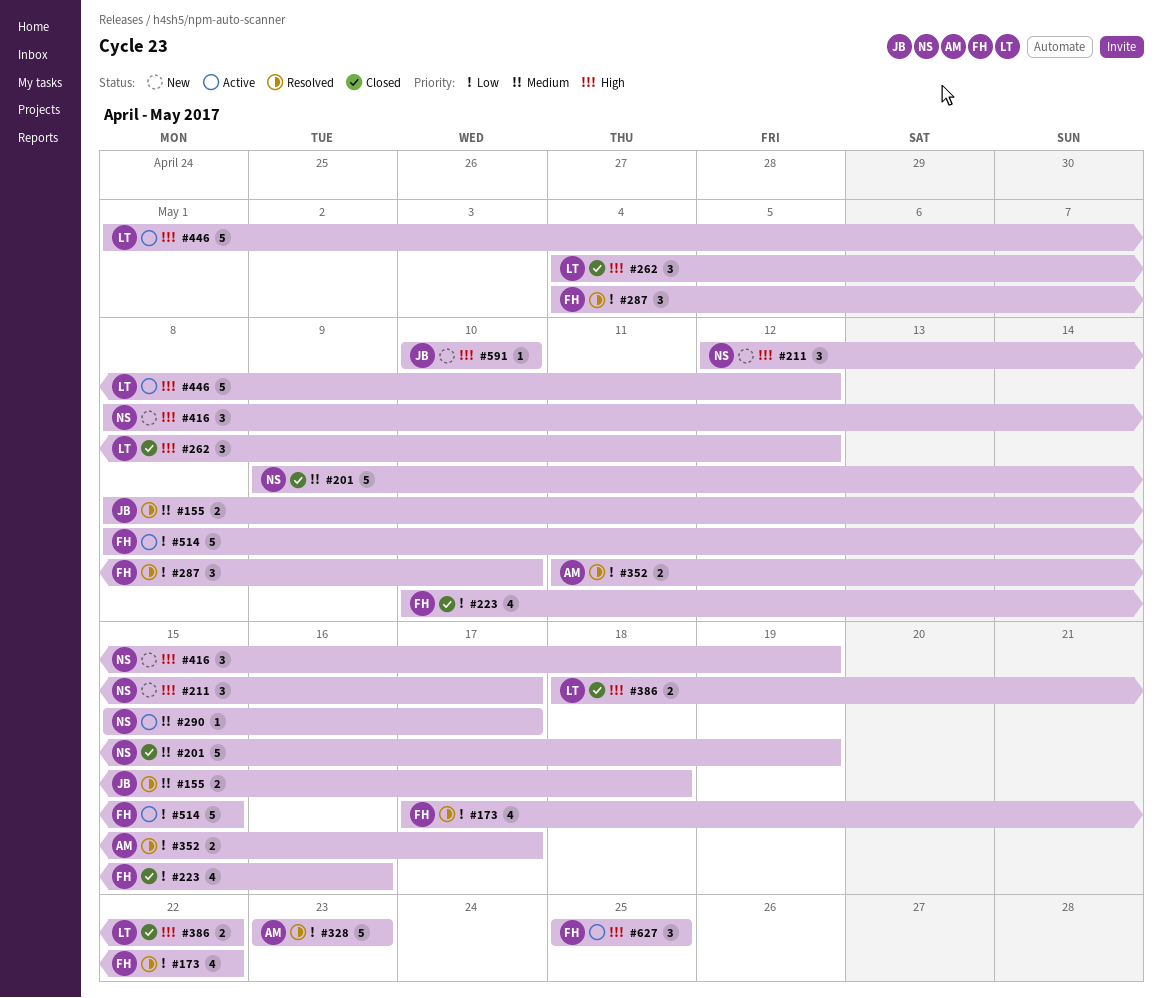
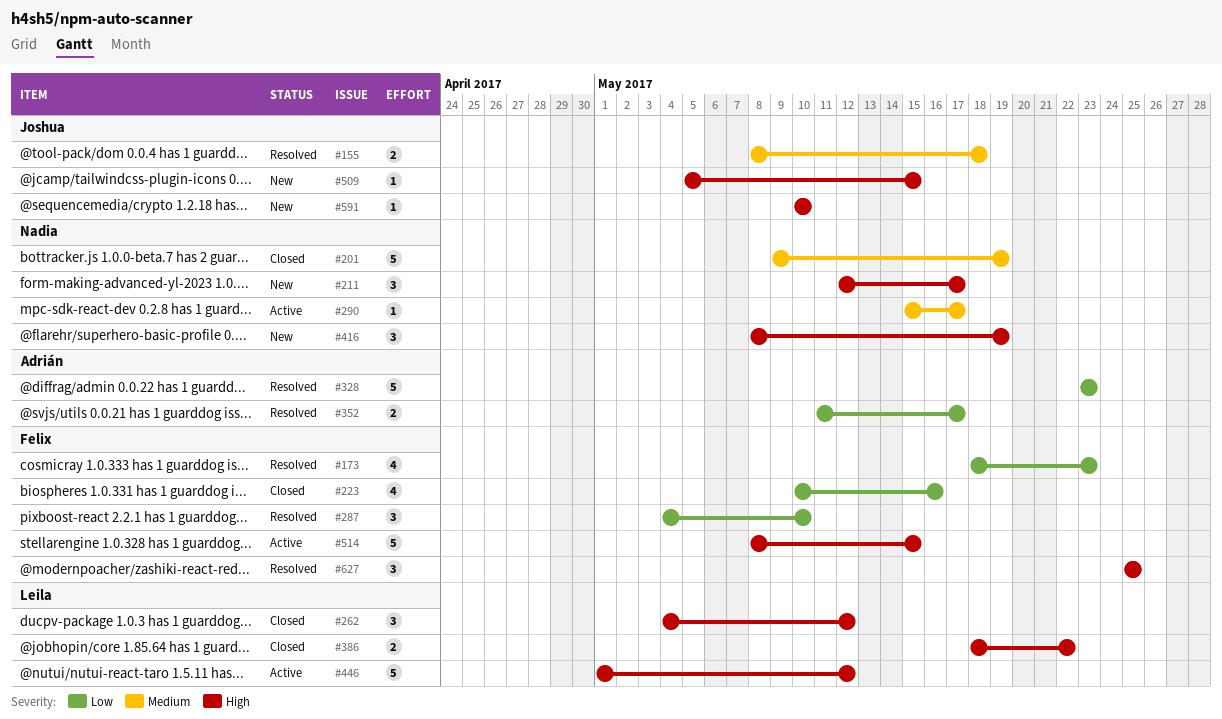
#173, start: May 17 -> May 18
#173, due: May 22 -> May 23
#509: none -> present
#514, priority: Low -> High
#627, status: Active -> Resolved

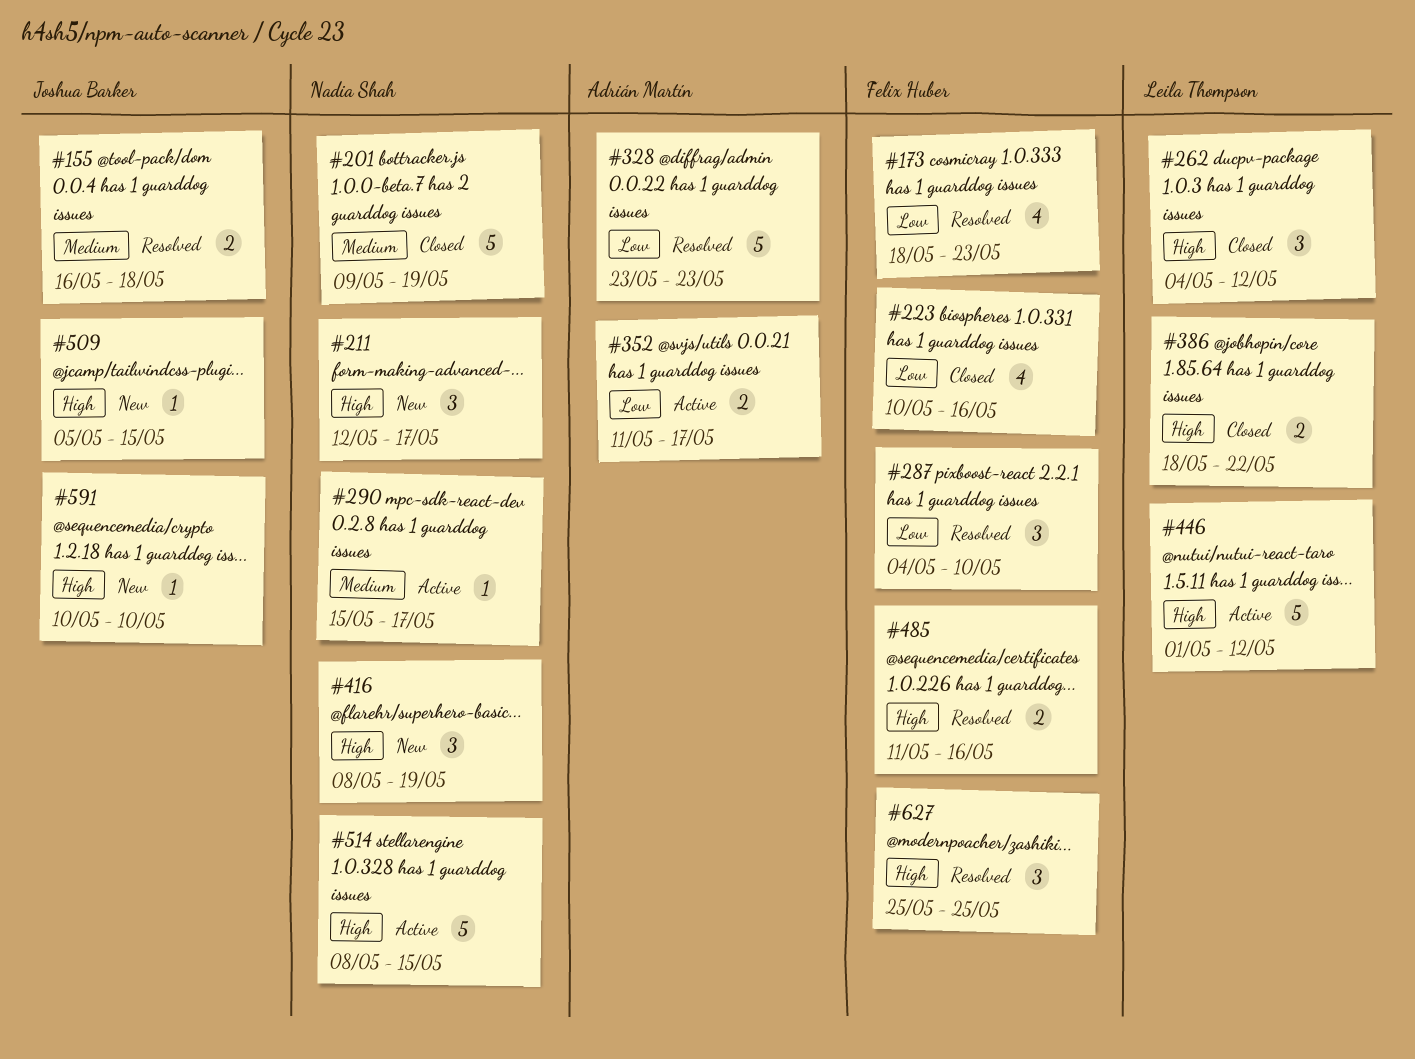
#155, start: May 8 -> May 16
#352, status: Resolved -> Active
#485: none -> present
#514, owner: Felix Huber -> Nadia Shah

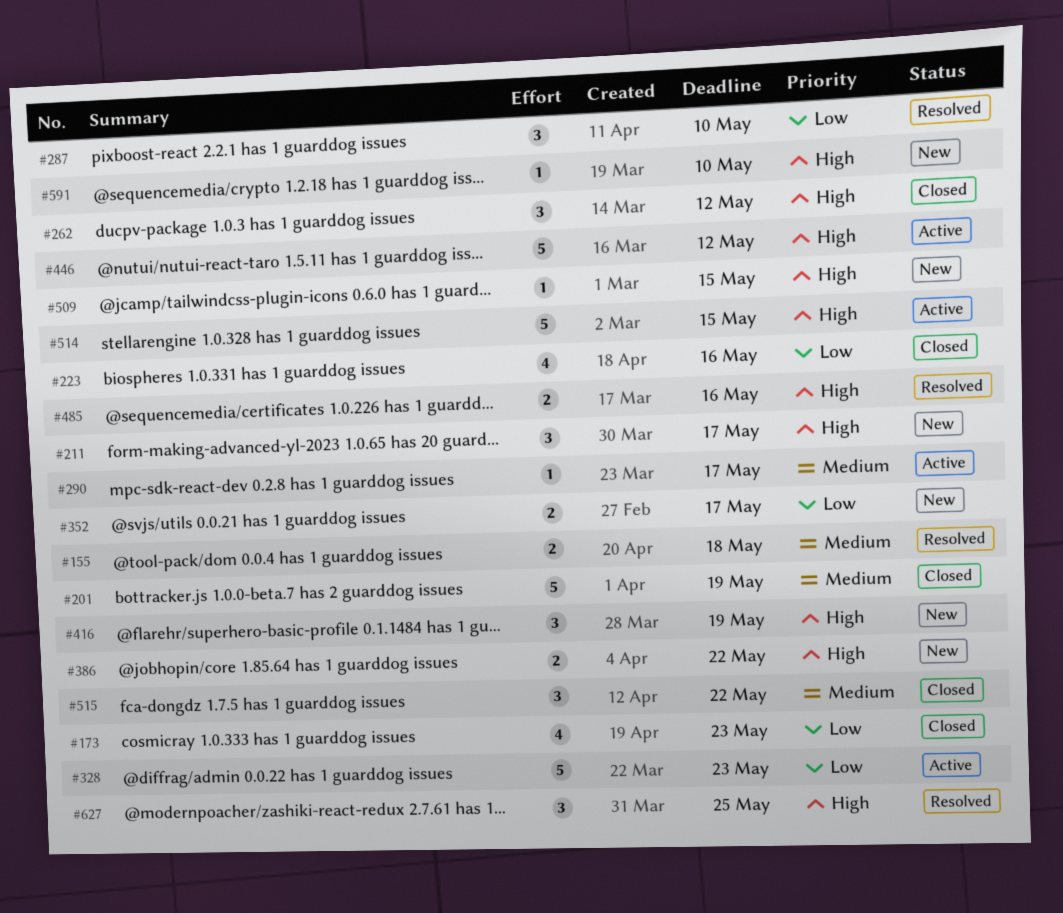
#173, status: Resolved -> Closed
#328, status: Resolved -> Active
#352, status: Active -> New
#386, status: Closed -> New
#515: none -> present

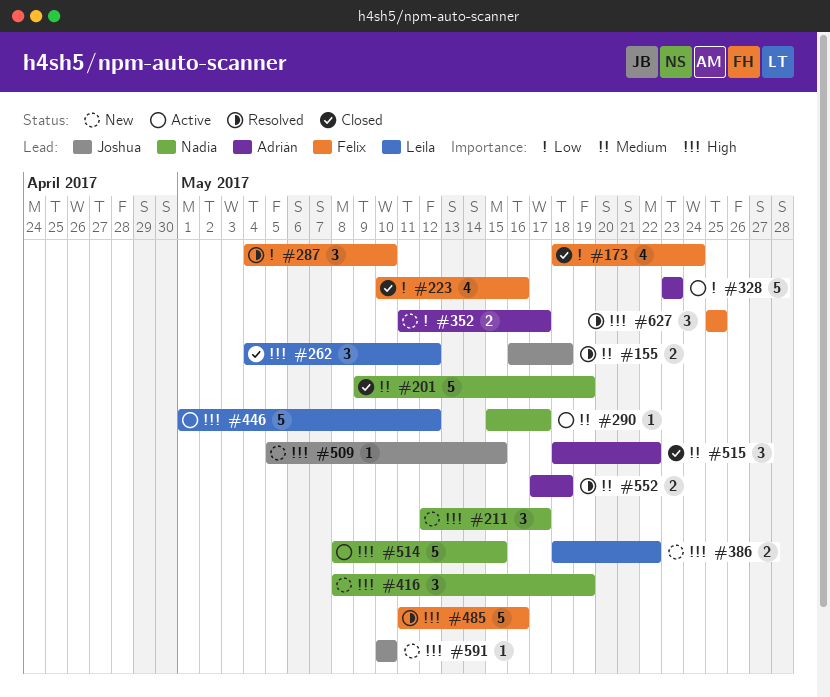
#173, due: May 23 -> May 24
#485, estimate: 2 -> 5
#552: none -> present

